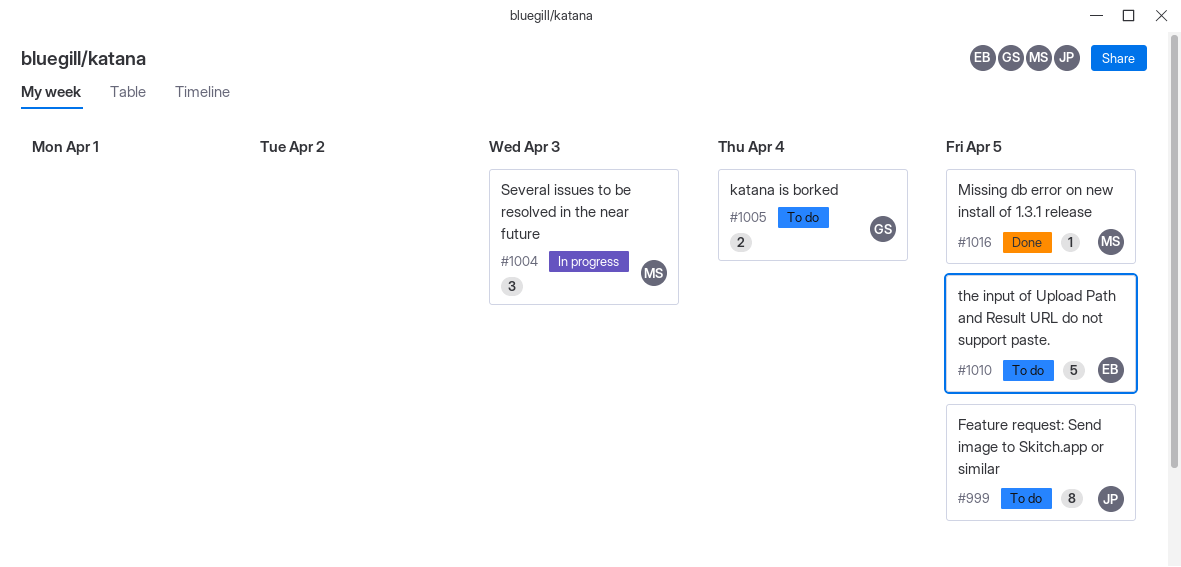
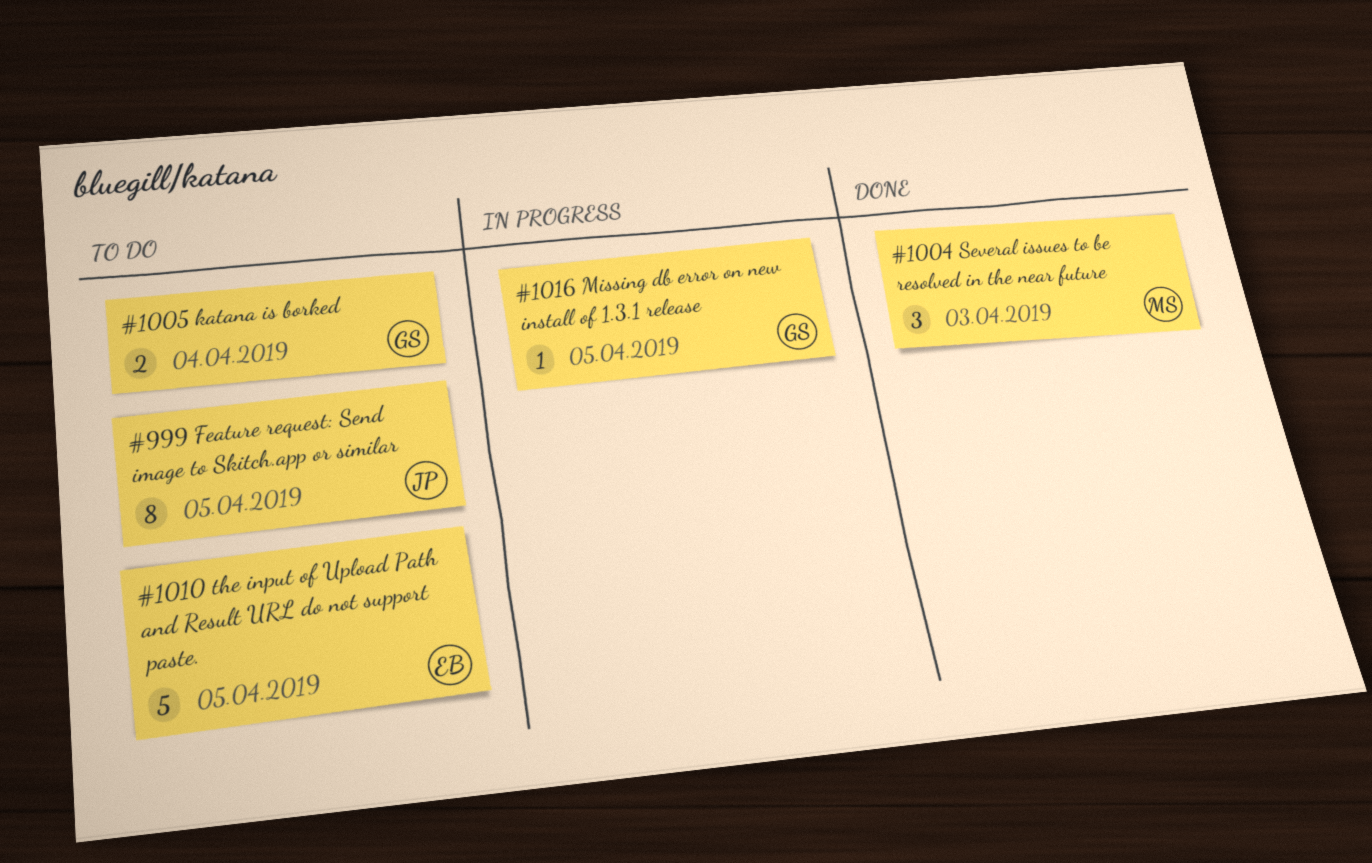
#1004, status: In progress -> Done
#1016, status: Done -> In progress
#1016, owner: MS -> GS

